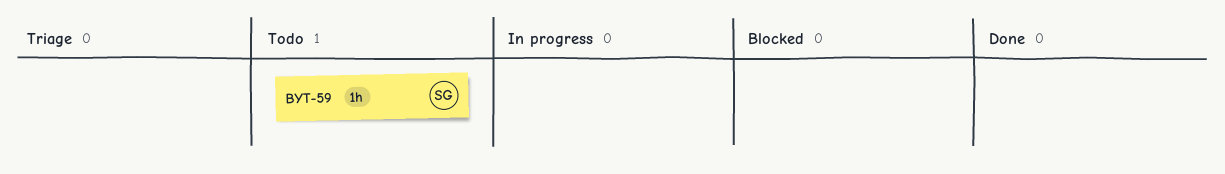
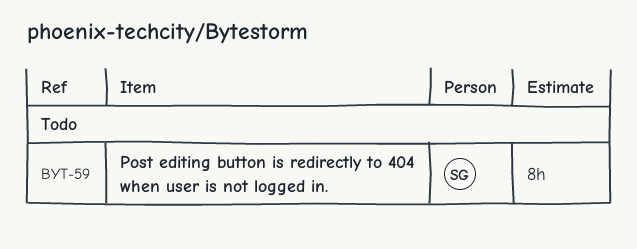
BYT-59, estimate: 1h -> 8h

